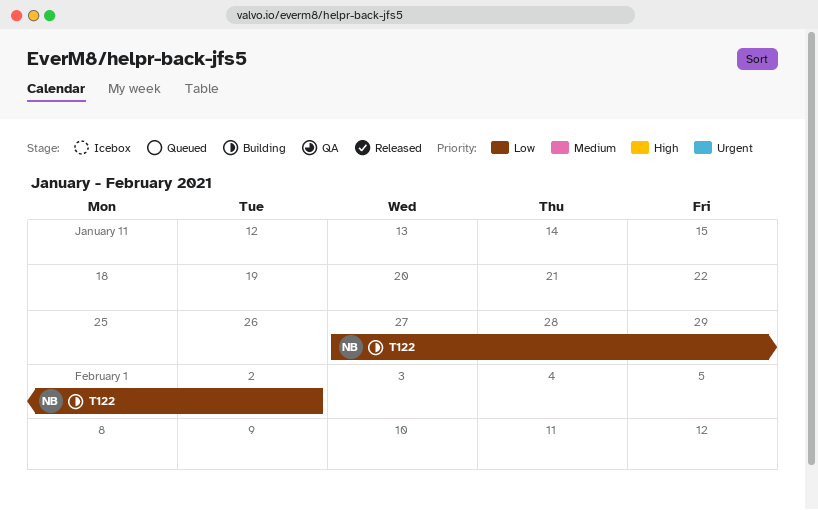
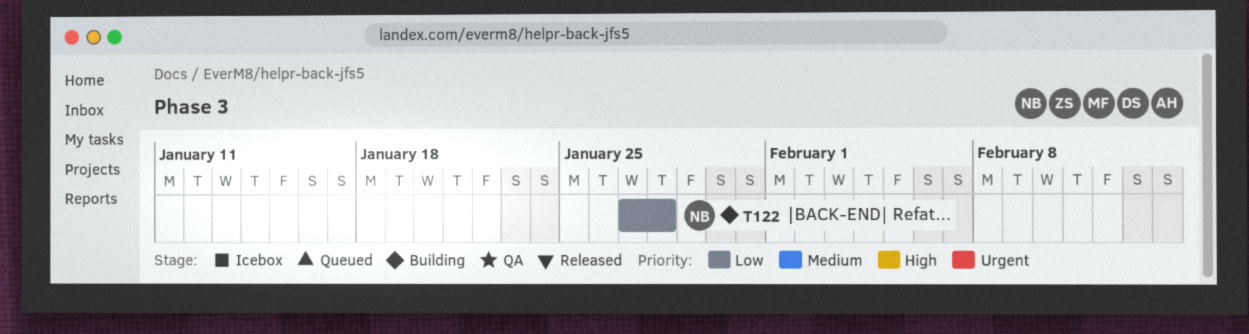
T122, due: Feb 2 -> Jan 28

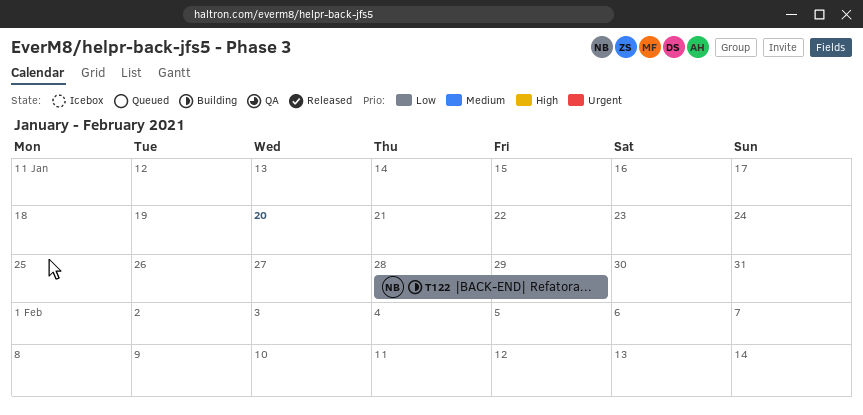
T122, start: Jan 27 -> Jan 28
T122, due: Jan 28 -> Jan 29

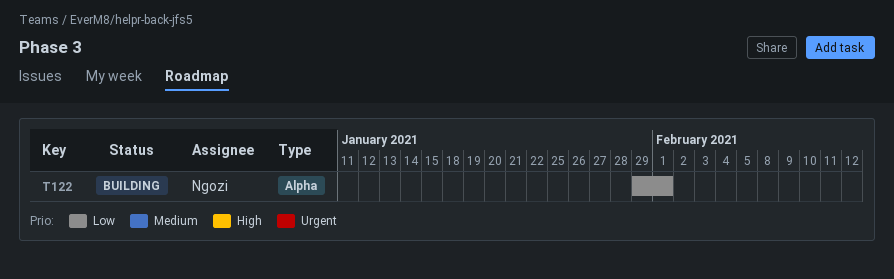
T122, start: Jan 28 -> Jan 29
T122, due: Jan 29 -> Feb 1

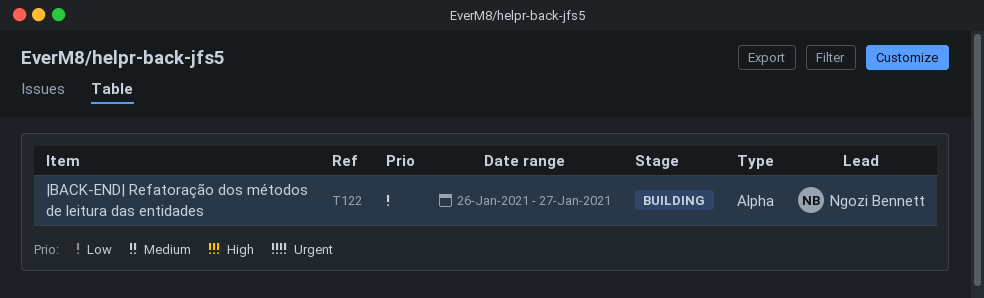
T122, start: Jan 29 -> Jan 26
T122, due: Feb 1 -> Jan 27

